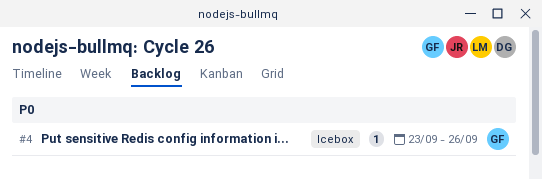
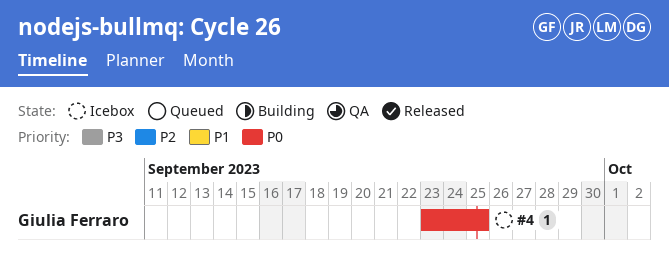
#4, due: Sep 26 -> Sep 25

